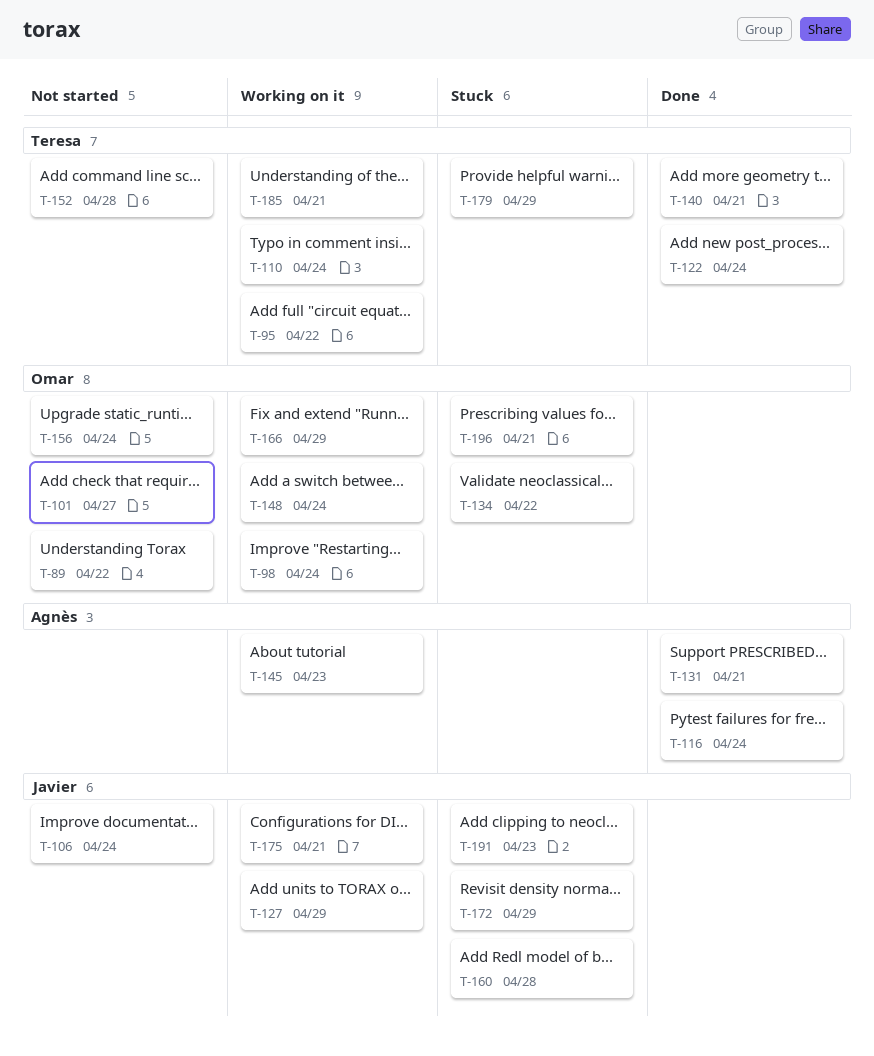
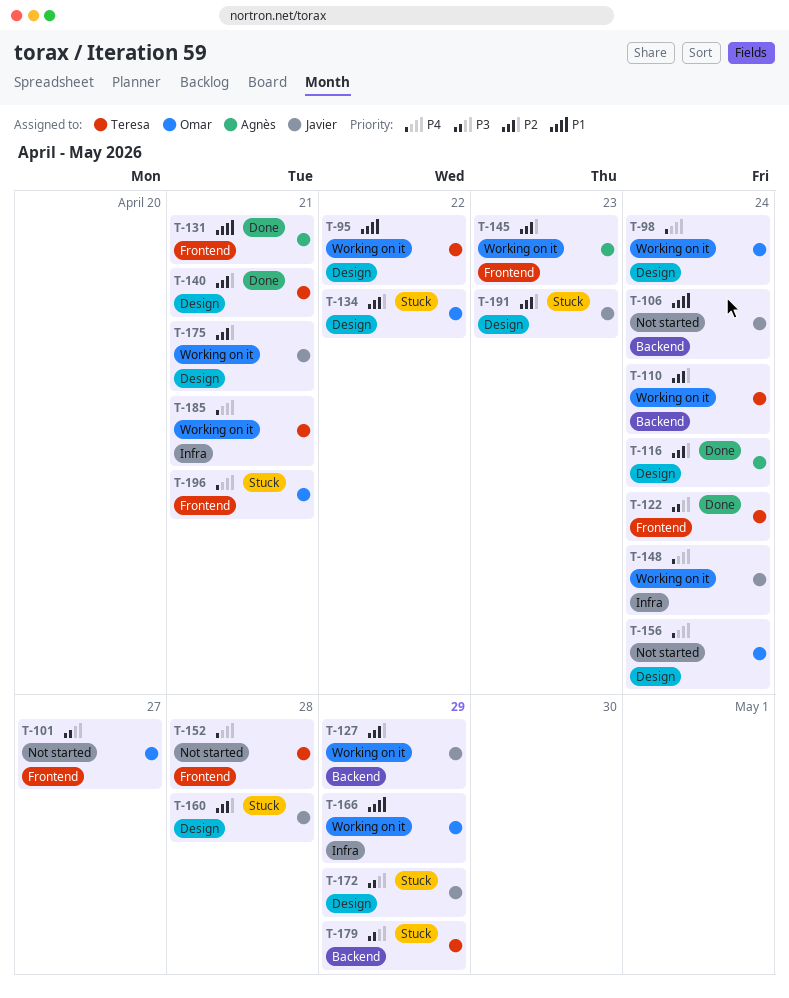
T-89: present -> none
T-148, owner: Omar -> Javier

